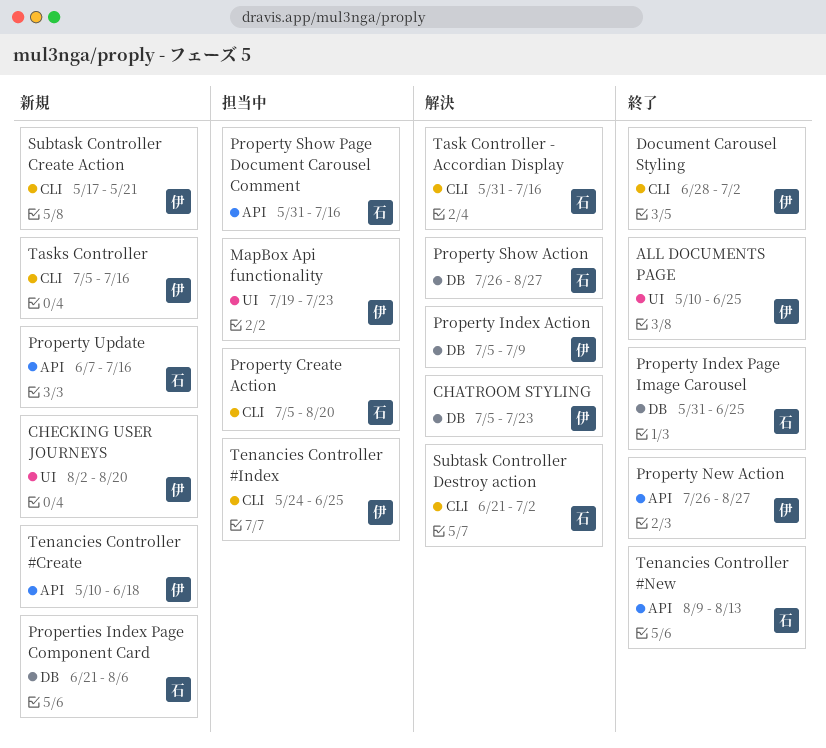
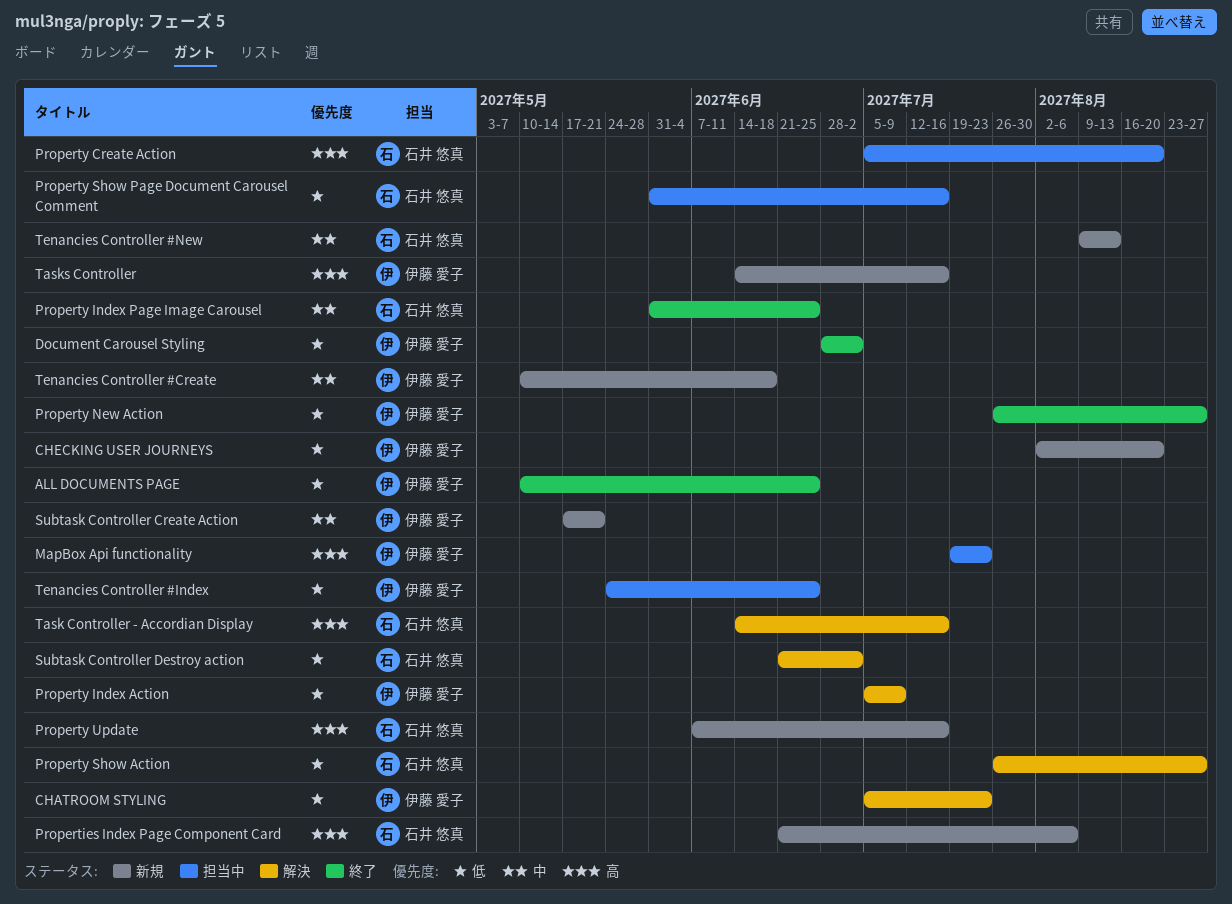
Task Controller - Accordian Display, start: May 31 -> Jun 14
Tasks Controller, start: Jul 5 -> Jun 14
Tenancies Controller #New, status: 終了 -> 新規

